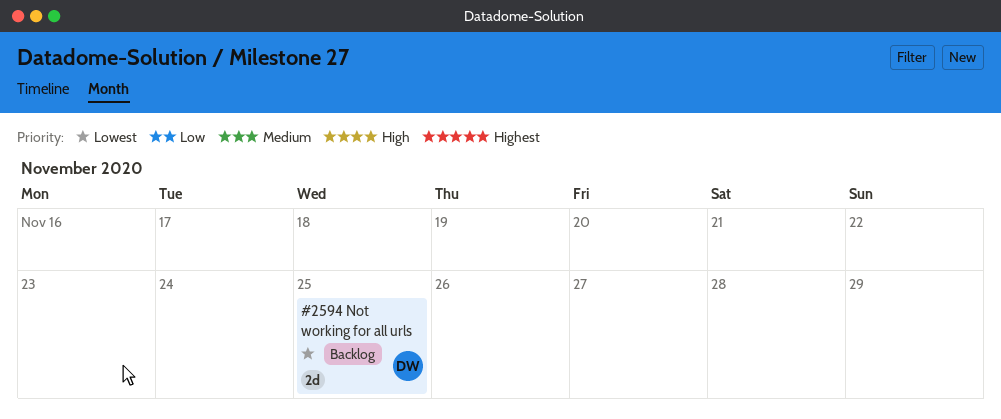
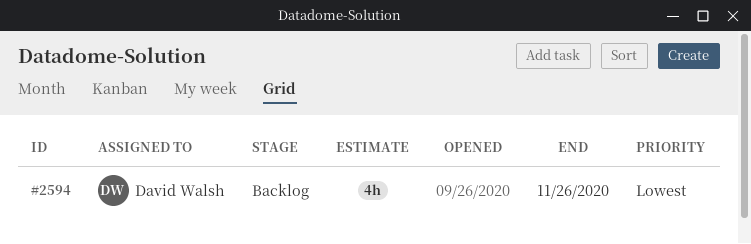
#2594, estimate: 2d -> 4h
#2594, due: Nov 25 -> Nov 26

